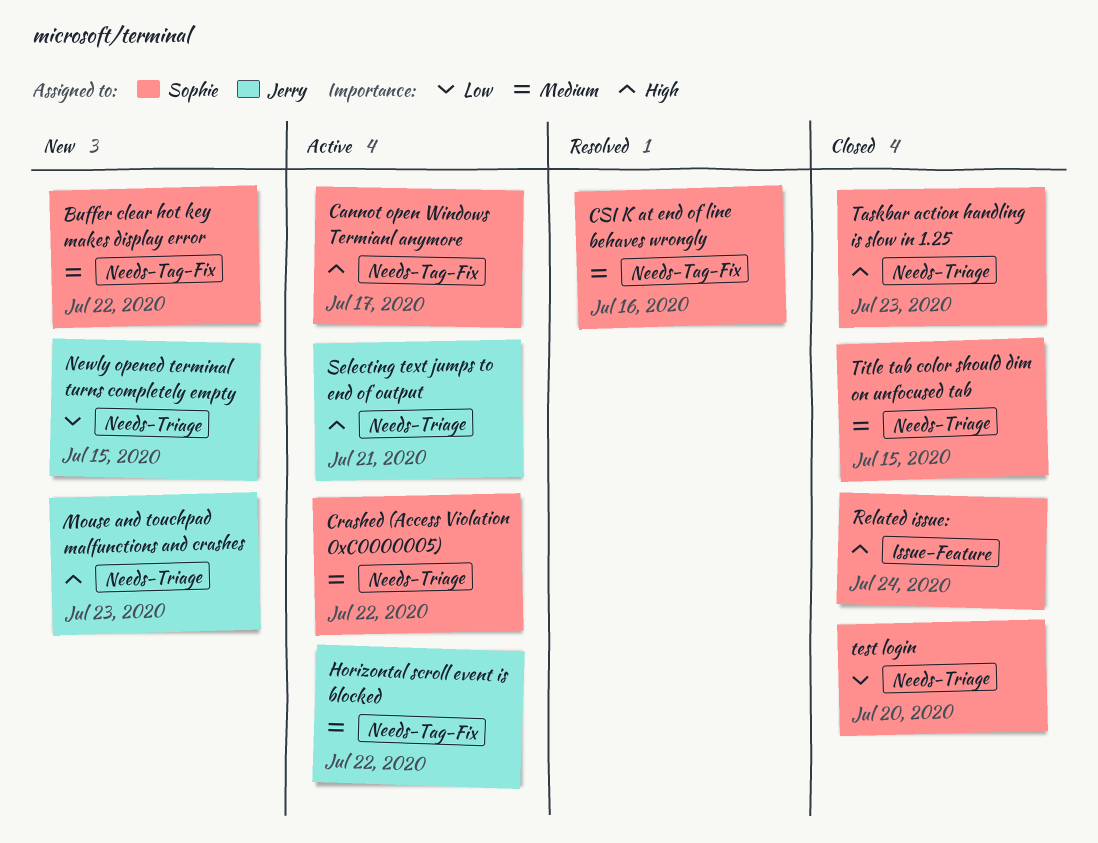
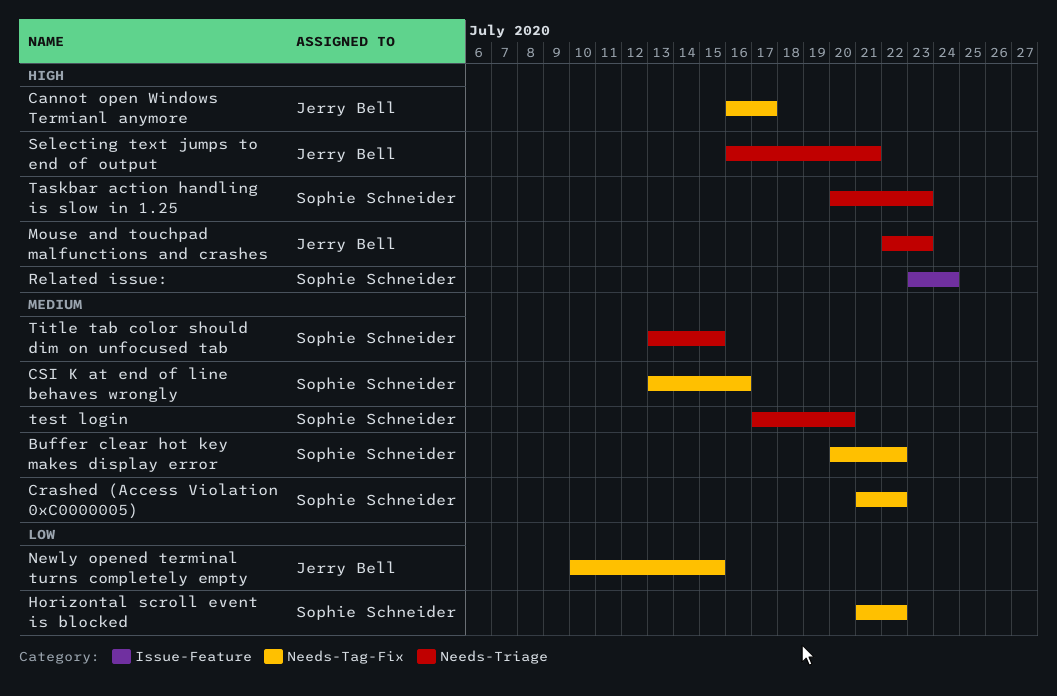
Cannot open Windows Termianl anymore, owner: Sophie Schneider -> Jerry Bell
Crashed (Access Violation 0xC0000005), label: Needs-Triage -> Needs-Tag-Fix
Horizontal scroll event is blocked, owner: Jerry Bell -> Sophie Schneider
Horizontal scroll event is blocked, priority: Medium -> Low
Newly opened terminal turns completely empty, label: Needs-Triage -> Needs-Tag-Fix
test login, priority: Low -> Medium

